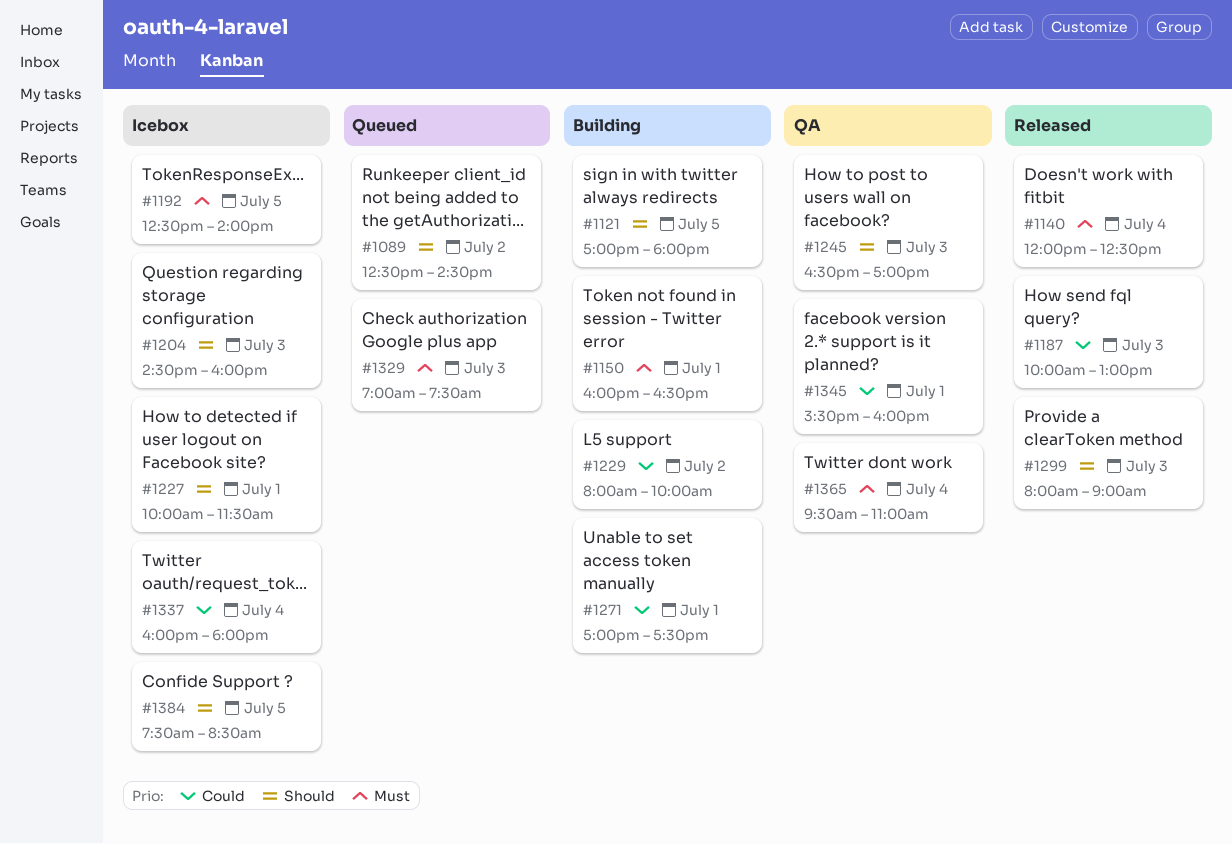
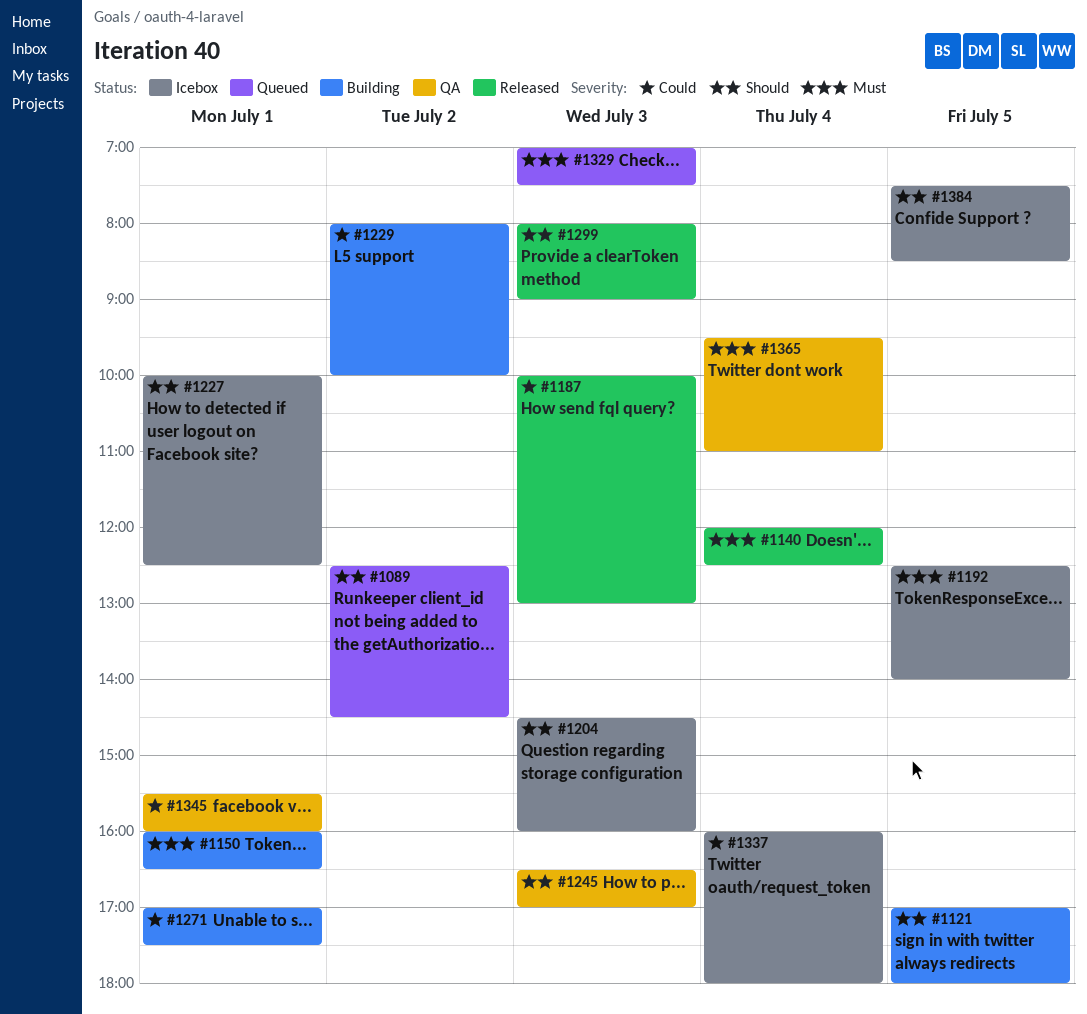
#1227, ends: 11:30 -> 12:30

